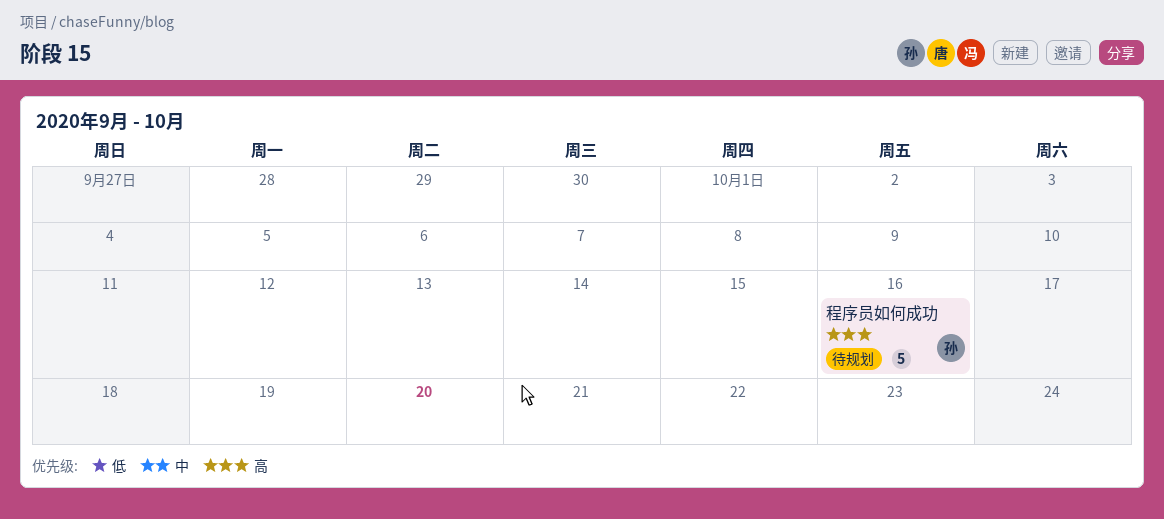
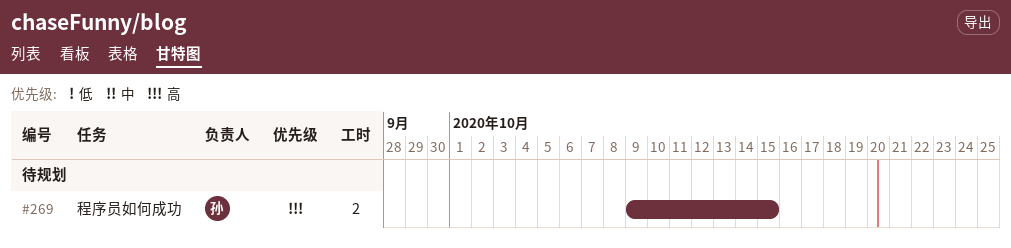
程序员如何成功, estimate: 5 -> 2
程序员如何成功, due: Oct 16 -> Oct 15

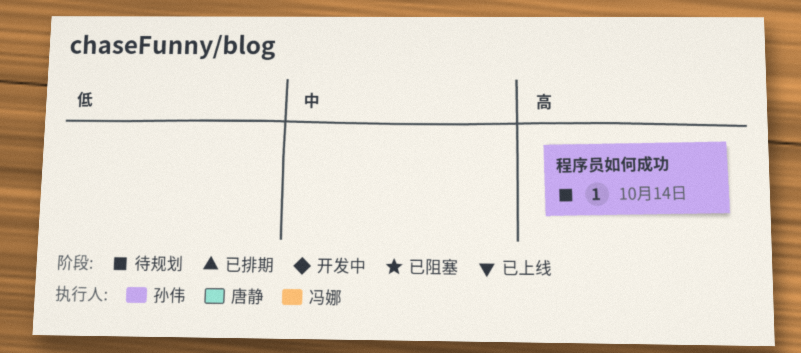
程序员如何成功, estimate: 2 -> 1
程序员如何成功, due: Oct 15 -> Oct 14

